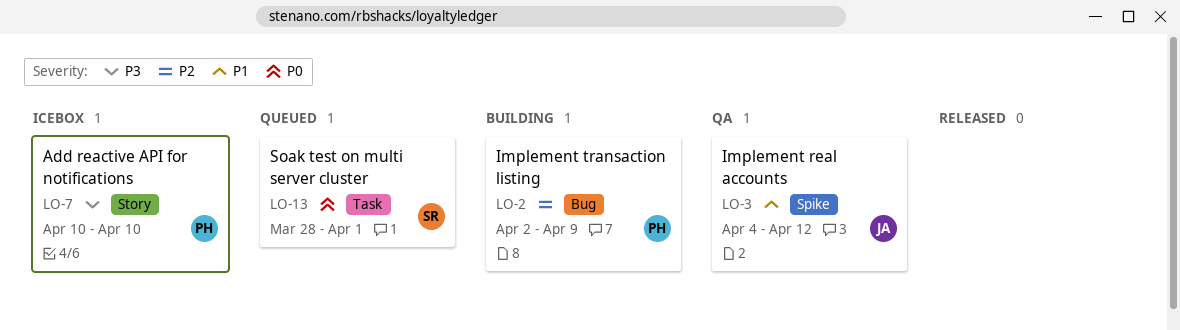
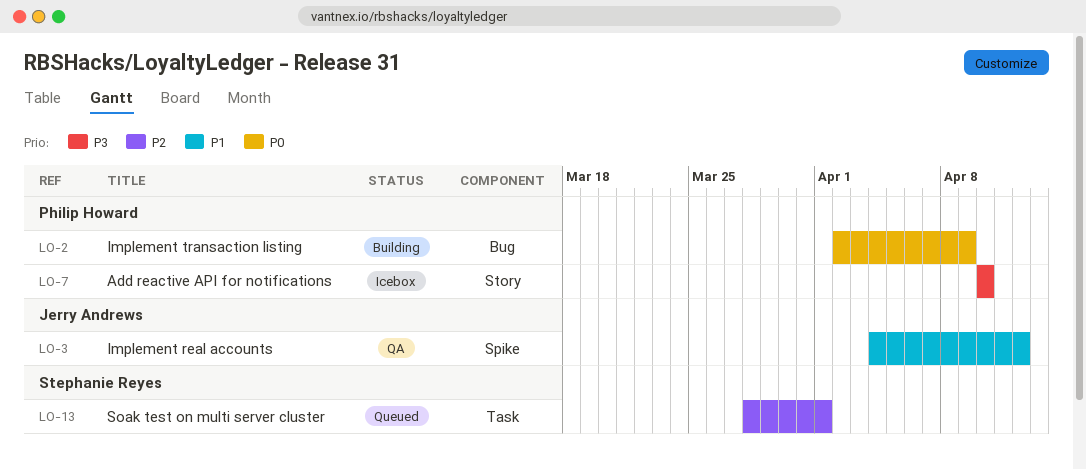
LO-2, priority: P2 -> P0
LO-13, priority: P0 -> P2

